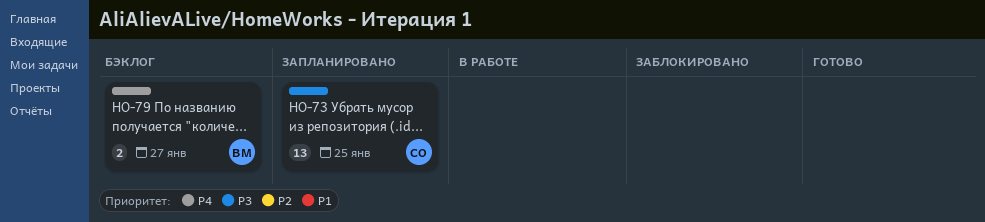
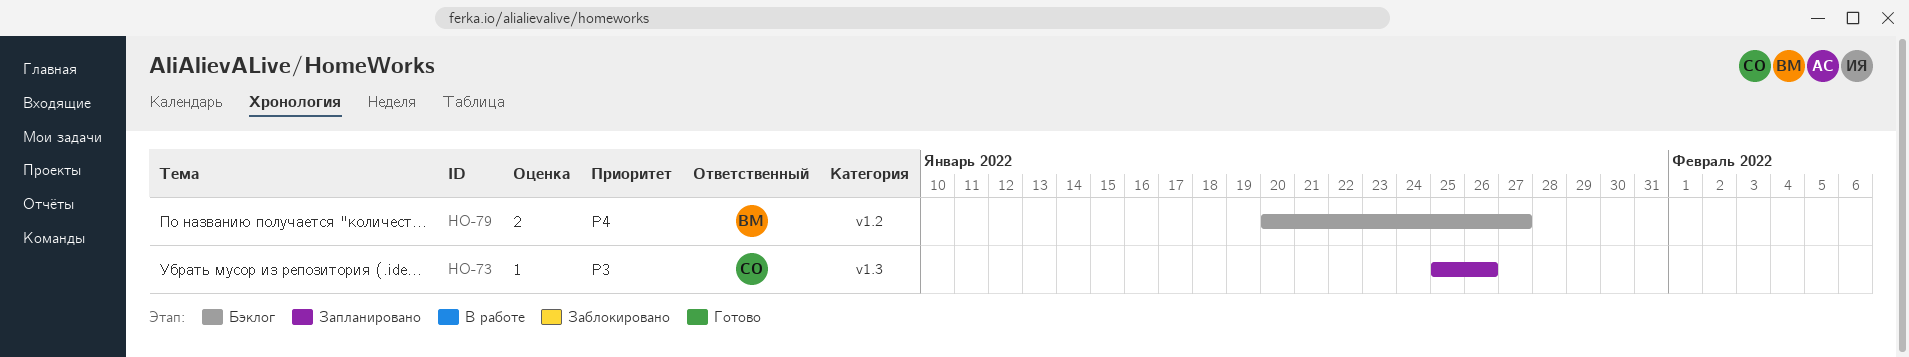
HO-73, estimate: 13 -> 1
HO-73, due: Jan 25 -> Jan 26

